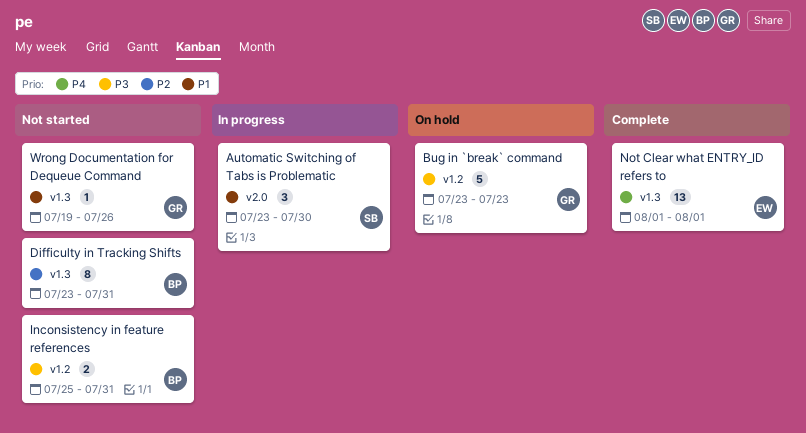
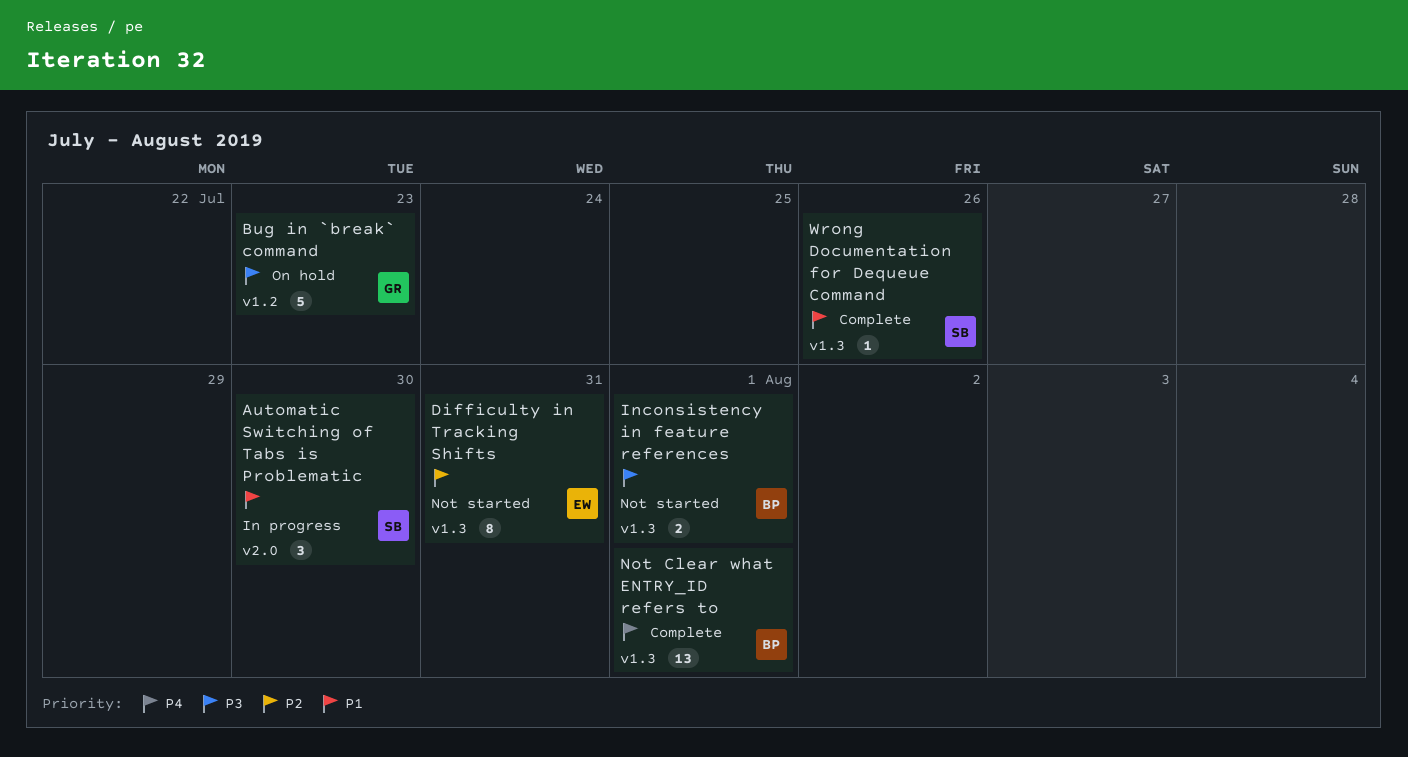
Difficulty in Tracking Shifts, owner: BP -> EW
Inconsistency in feature references, label: v1.2 -> v1.3
Inconsistency in feature references, due: Jul 31 -> Aug 1
Not Clear what ENTRY_ID refers to, owner: EW -> BP
Wrong Documentation for Dequeue Command, status: Not started -> Complete
Wrong Documentation for Dequeue Command, owner: GR -> SB

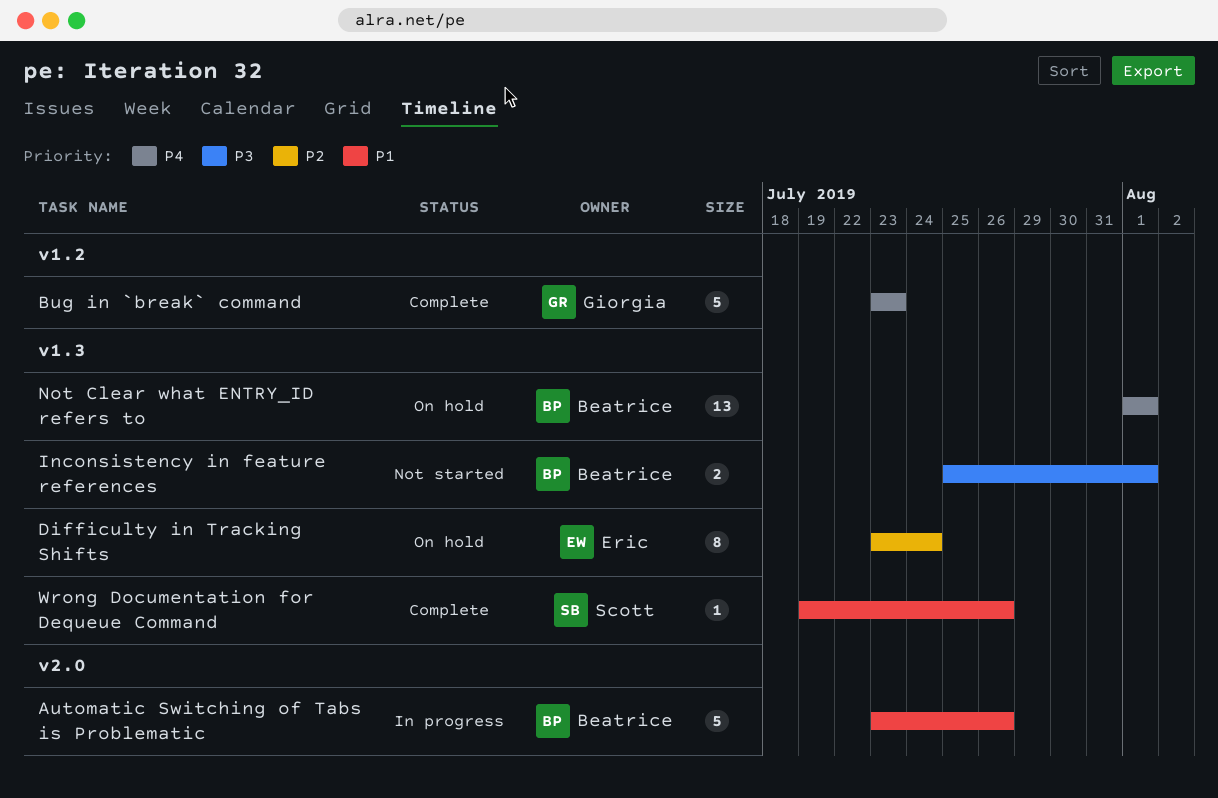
Automatic Switching of Tabs is Problematic, owner: Scott -> Beatrice
Automatic Switching of Tabs is Problematic, estimate: 3 -> 5
Automatic Switching of Tabs is Problematic, due: Jul 30 -> Jul 26
Bug in `break` command, status: On hold -> Complete
Bug in `break` command, priority: P3 -> P4
Difficulty in Tracking Shifts, status: Not started -> On hold
Difficulty in Tracking Shifts, due: Jul 31 -> Jul 24
Not Clear what ENTRY_ID refers to, status: Complete -> On hold

